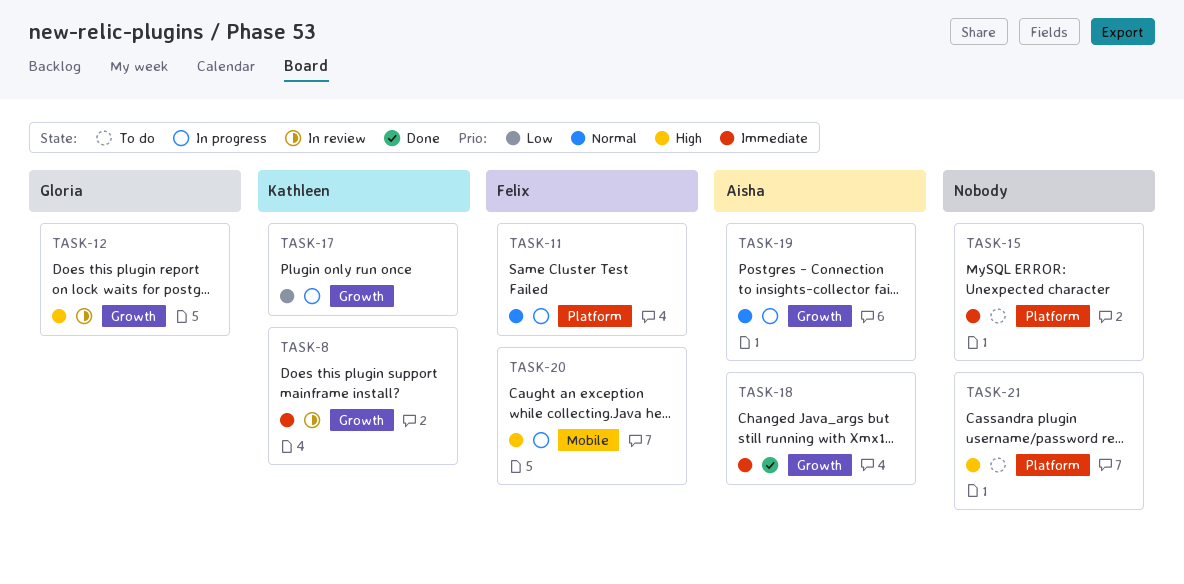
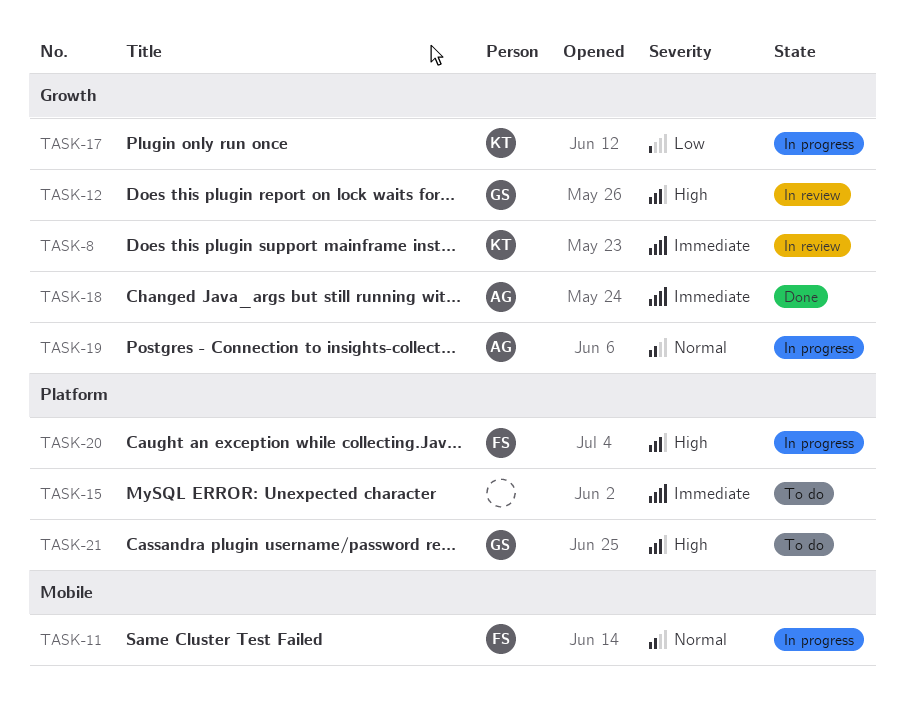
TASK-11, label: Platform -> Mobile
TASK-20, label: Mobile -> Platform
TASK-21, owner: none -> Gloria

